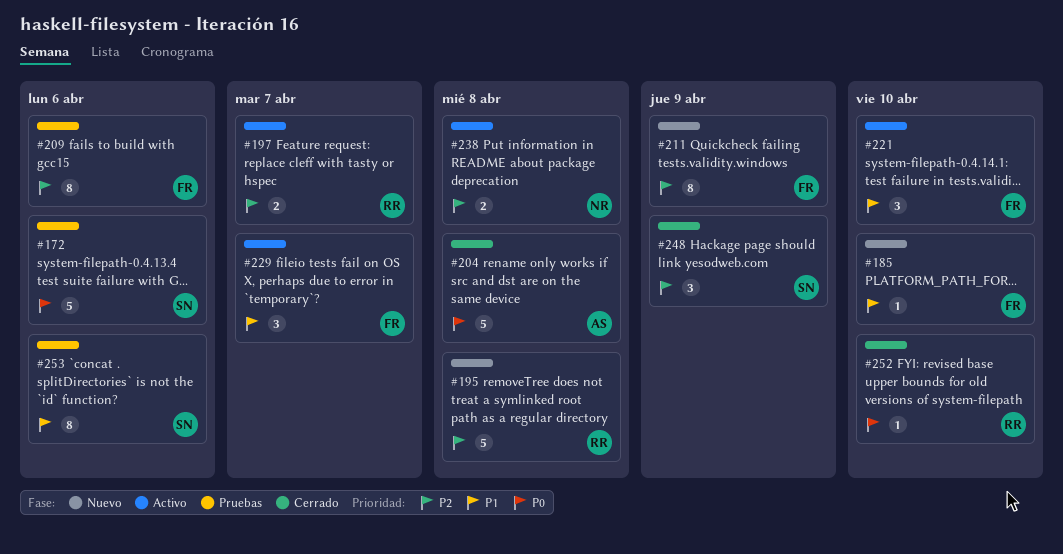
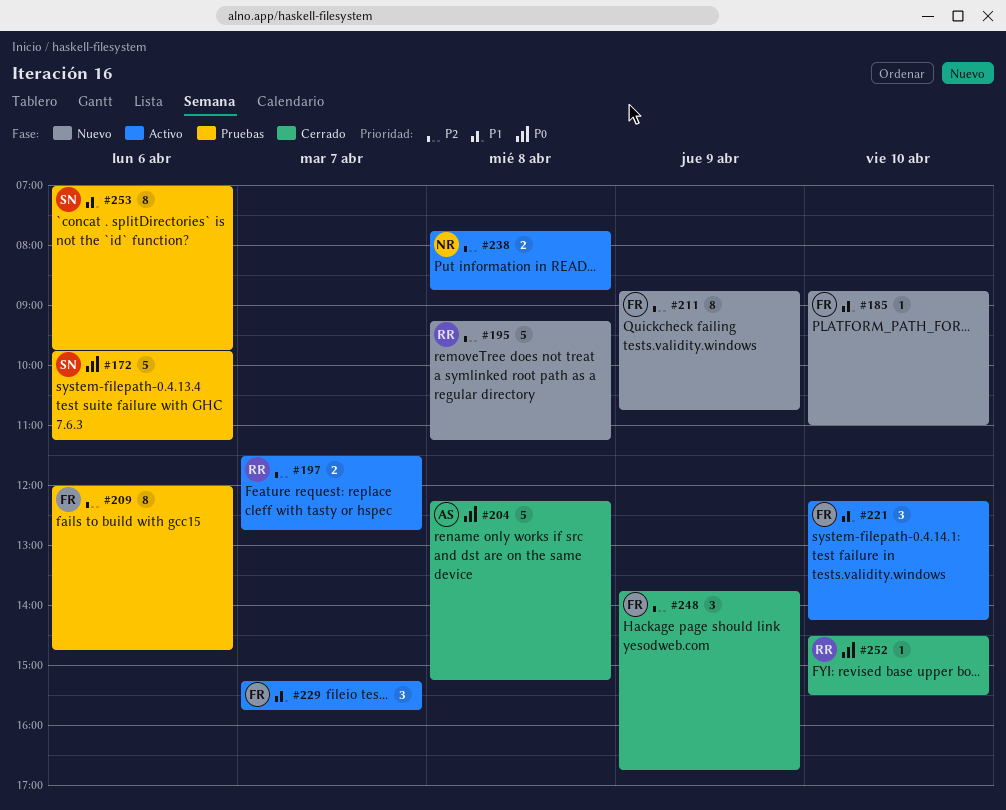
#248, owner: SN -> FR

